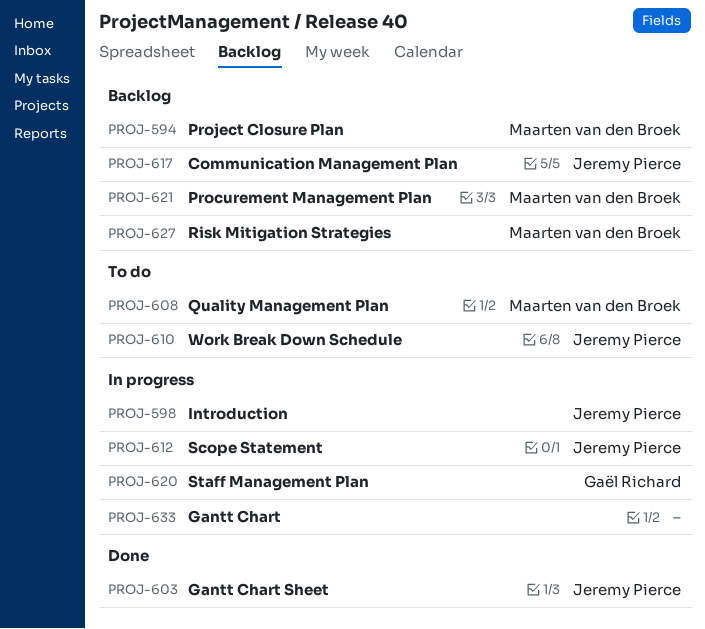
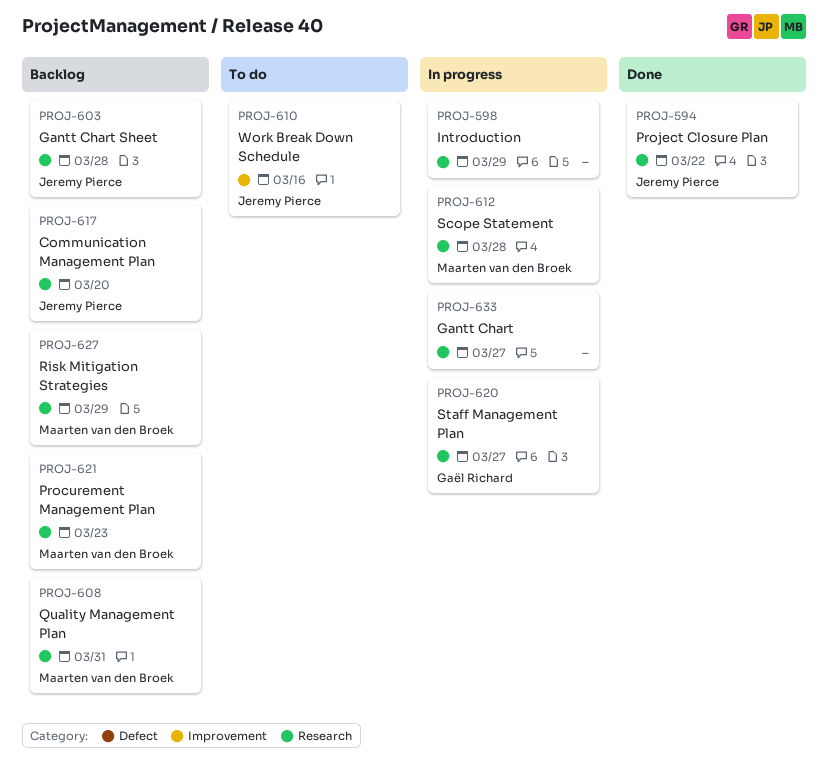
PROJ-594, status: Backlog -> Done
PROJ-594, owner: Maarten van den Broek -> Jeremy Pierce
PROJ-598, owner: Jeremy Pierce -> none
PROJ-603, status: Done -> Backlog
PROJ-608, status: To do -> Backlog
PROJ-612, owner: Jeremy Pierce -> Maarten van den Broek

